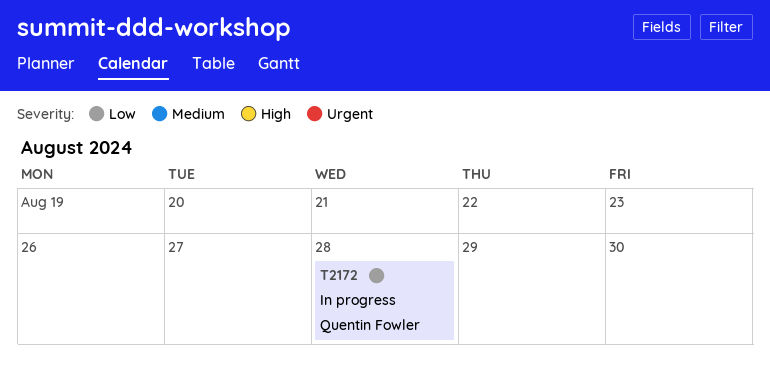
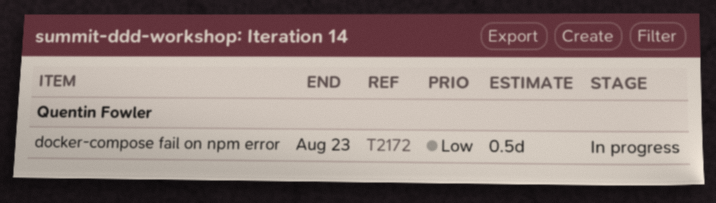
T2172, due: Aug 28 -> Aug 23

